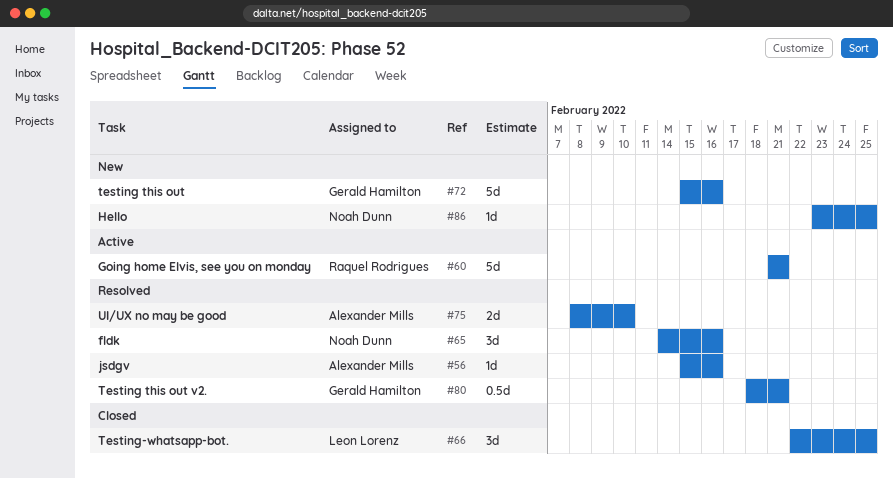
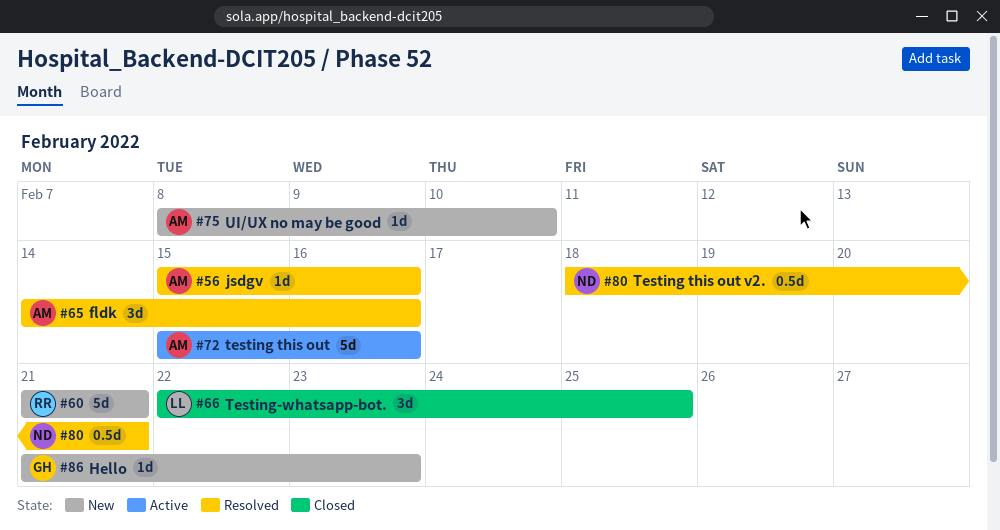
#60, status: Active -> New
#65, owner: Noah Dunn -> Alexander Mills
#72, status: New -> Active
#72, owner: Gerald Hamilton -> Alexander Mills
#75, status: Resolved -> New
#75, estimate: 2d -> 1d
#80, owner: Gerald Hamilton -> Noah Dunn
#86, owner: Noah Dunn -> Gerald Hamilton
#86, start: Feb 23 -> Feb 21
#86, due: Feb 25 -> Feb 23

